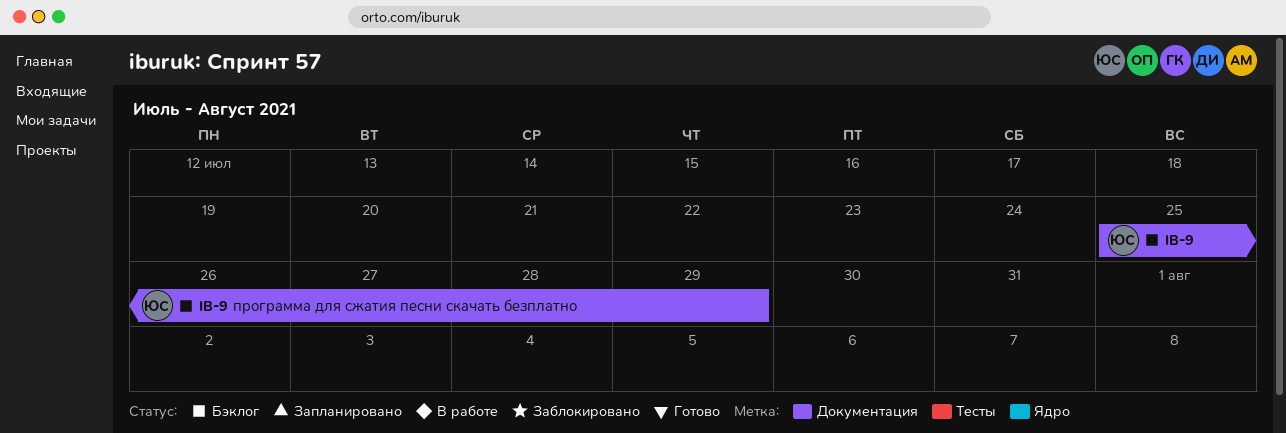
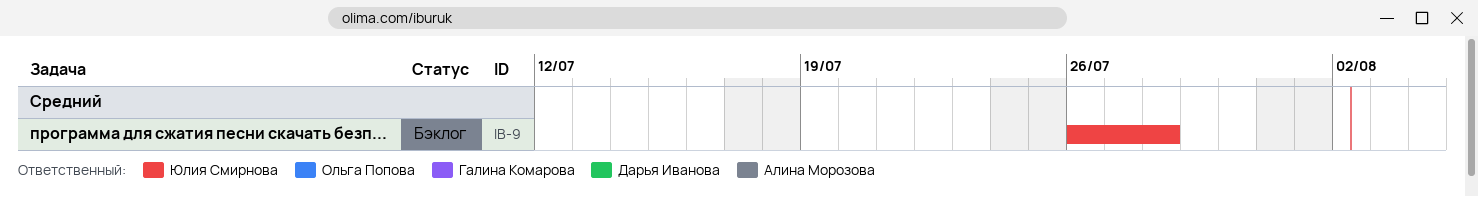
IB-9, start: Jul 25 -> Jul 26
IB-9, due: Jul 29 -> Jul 28

